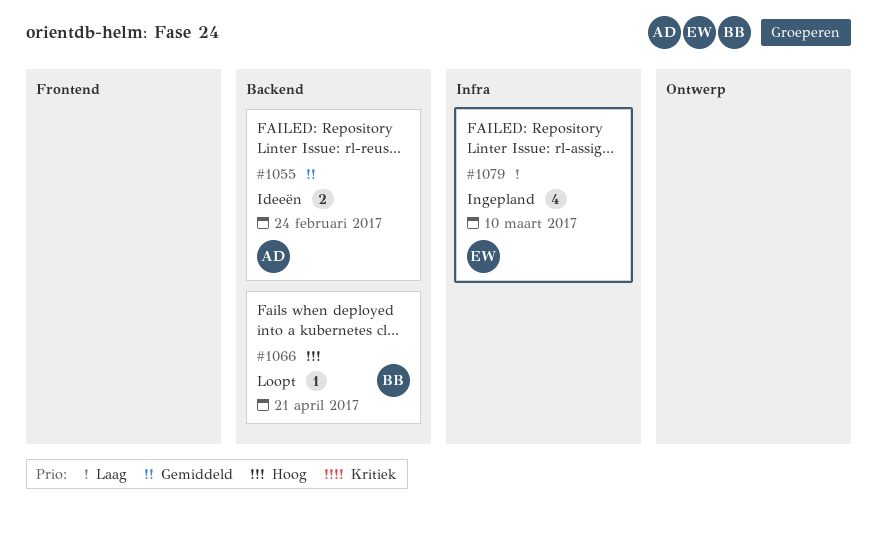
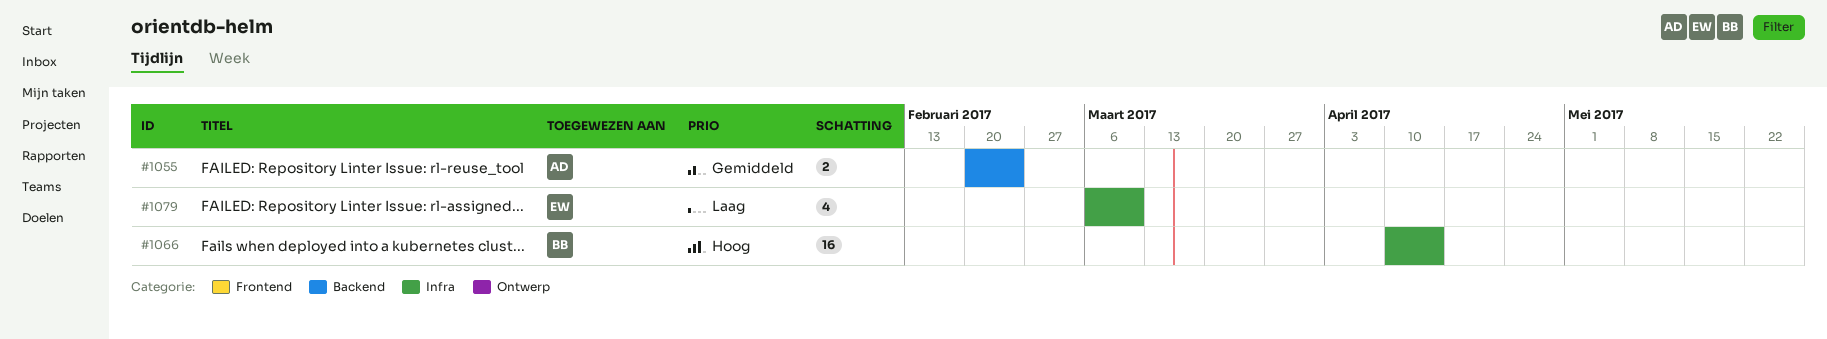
#1066, label: Backend -> Infra
#1066, estimate: 1 -> 16
#1066, due: Apr 21 -> Apr 14

